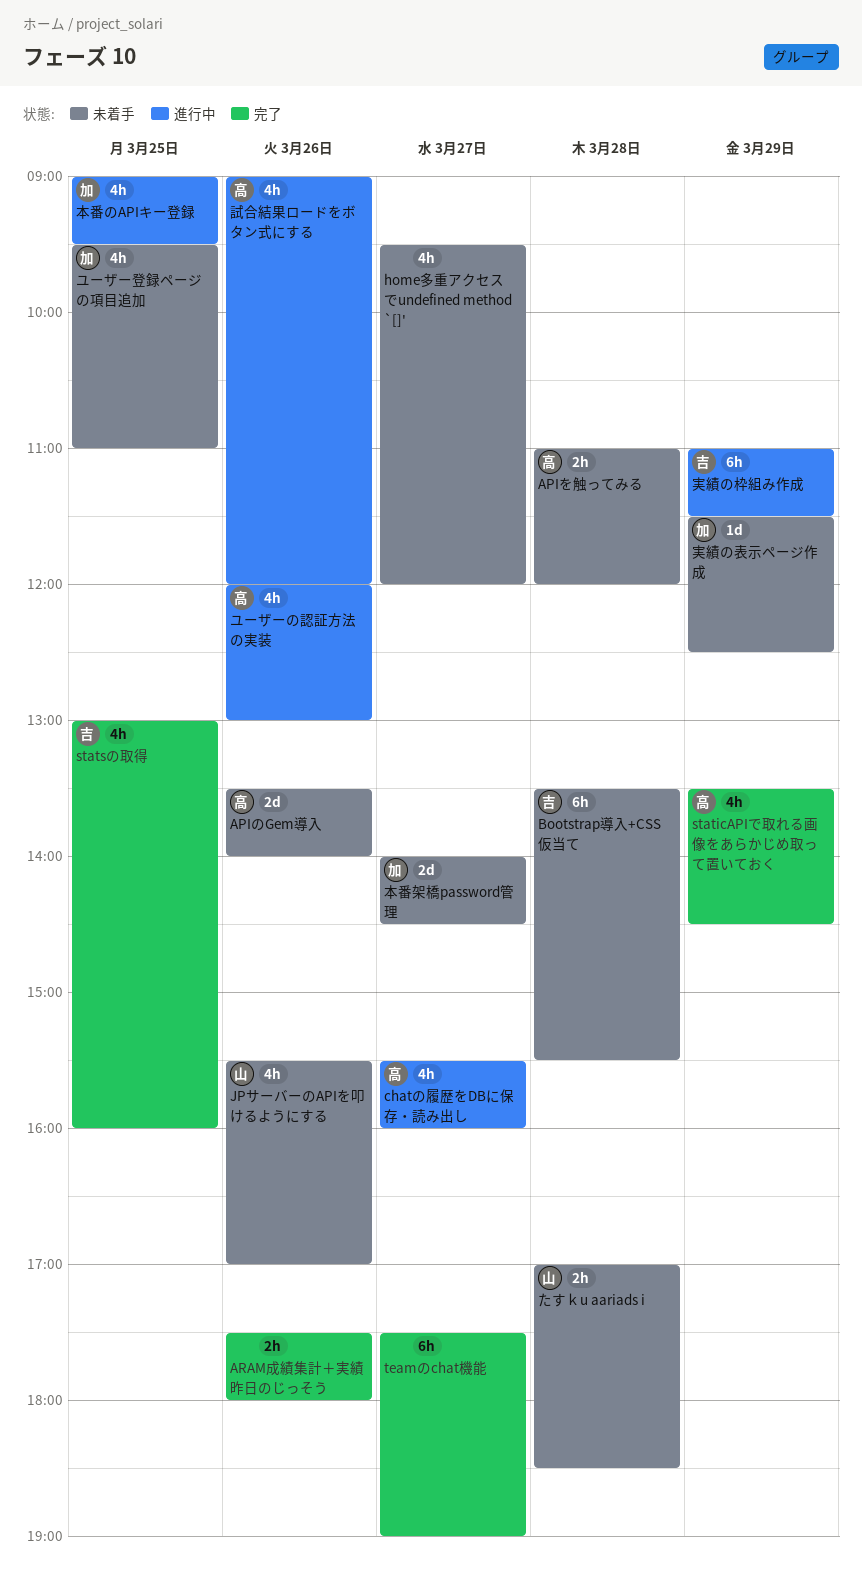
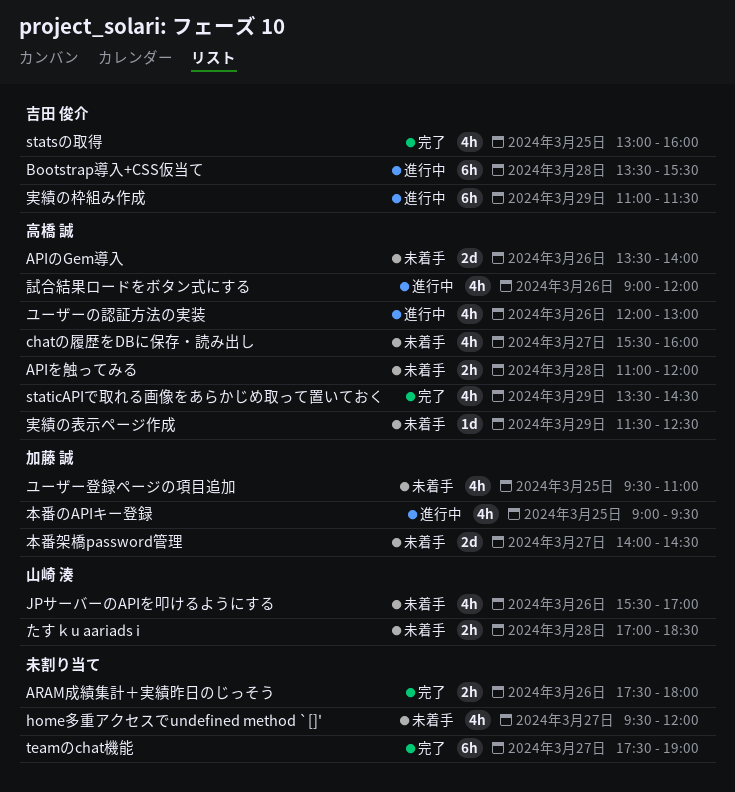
Bootstrap導入+CSS仮当て, status: 未着手 -> 進行中
chatの履歴をDBに保存・読み出し, status: 進行中 -> 未着手
実績の表示ページ作成, owner: 加藤 誠 -> 高橋 誠

